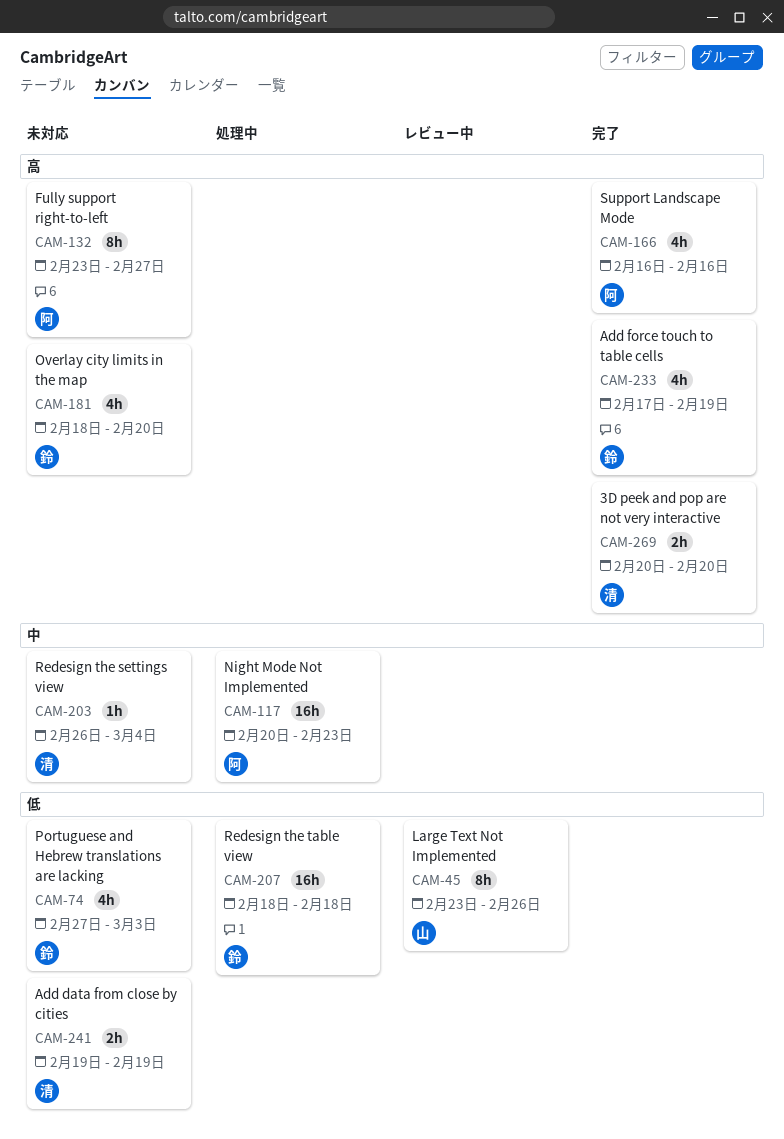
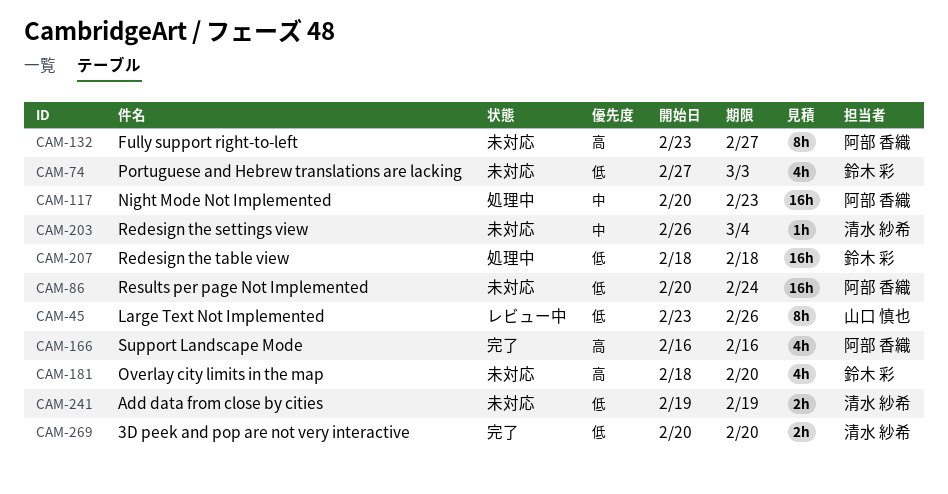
CAM-86: none -> present
CAM-233: present -> none
CAM-269, priority: 高 -> 低

